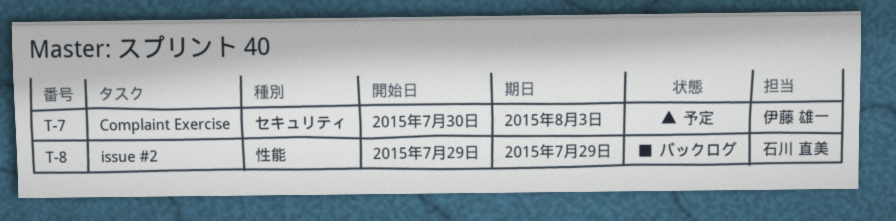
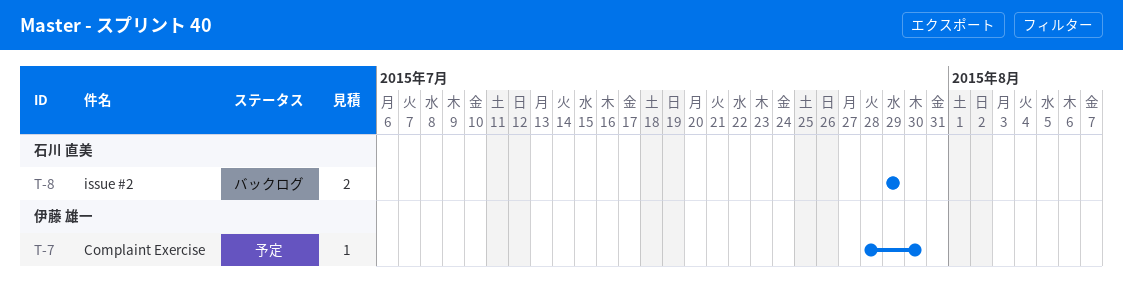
T-7, start: Jul 30 -> Jul 28
T-7, due: Aug 3 -> Jul 30

